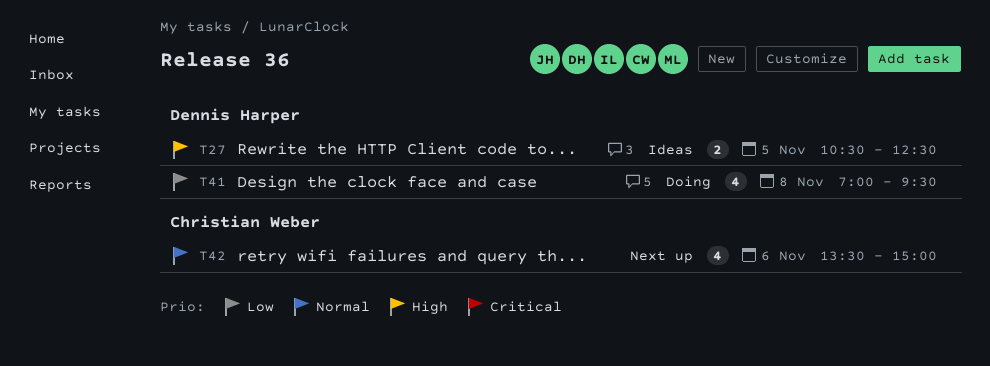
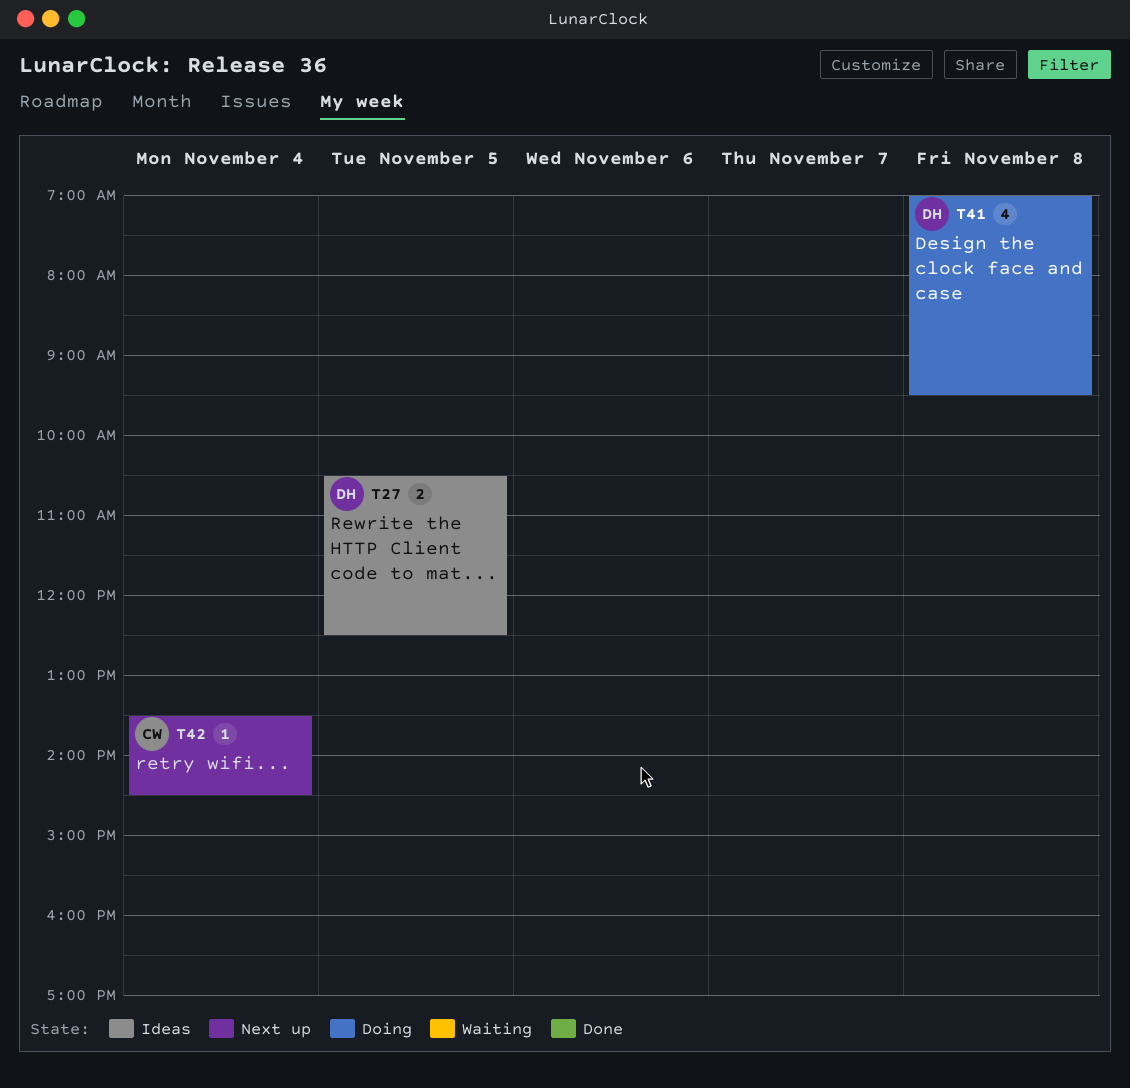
T42, estimate: 4 -> 1
T42, day: Nov 6 -> Nov 4
T42, ends: 15:00 -> 14:30

